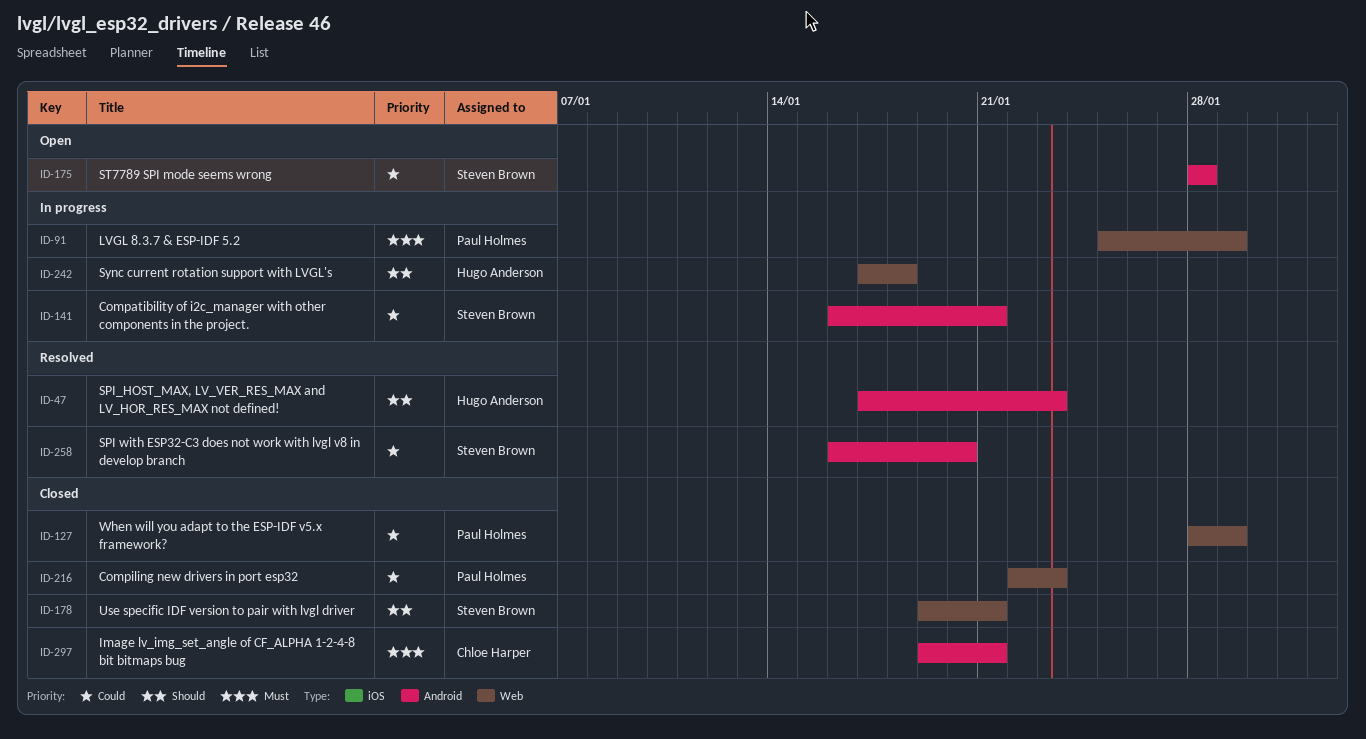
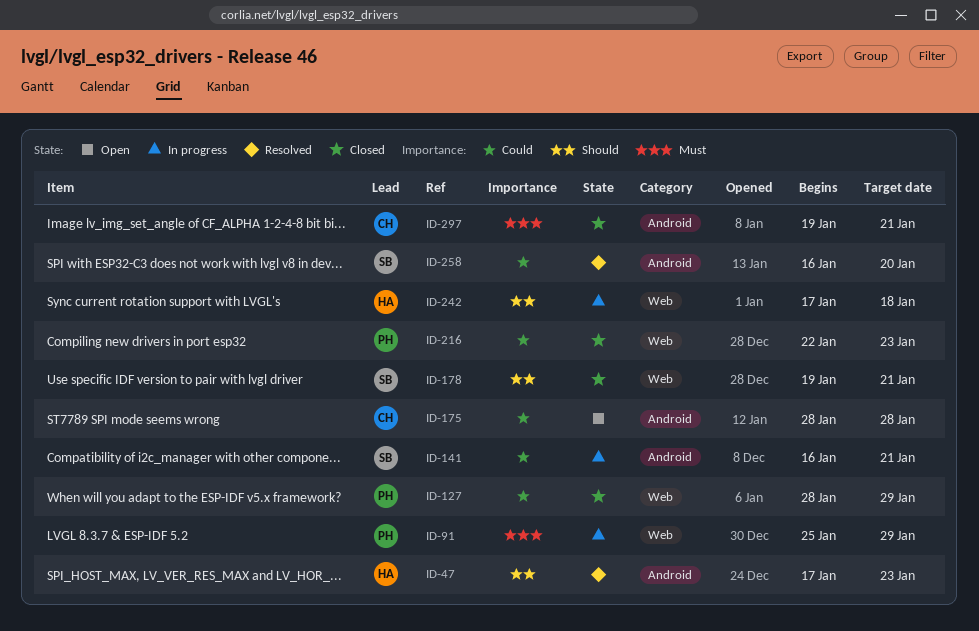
ID-175, owner: Steven Brown -> Chloe Harper

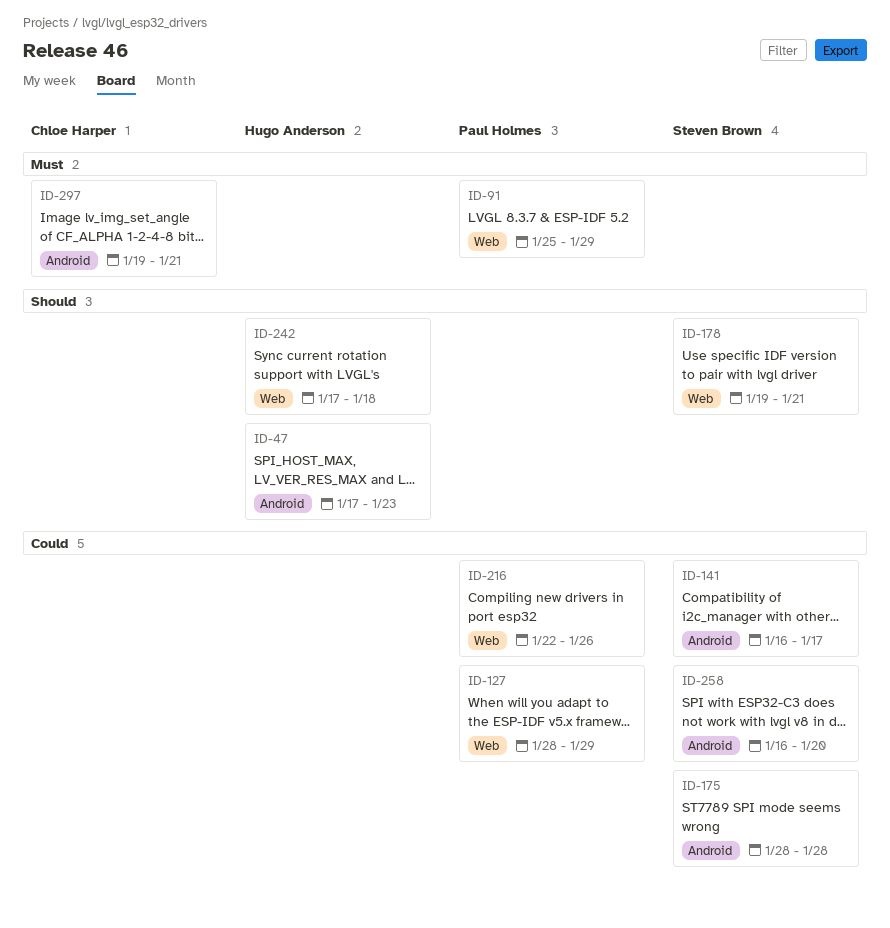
ID-141, due: Jan 21 -> Jan 17
ID-175, owner: Chloe Harper -> Steven Brown
ID-216, due: Jan 23 -> Jan 26

